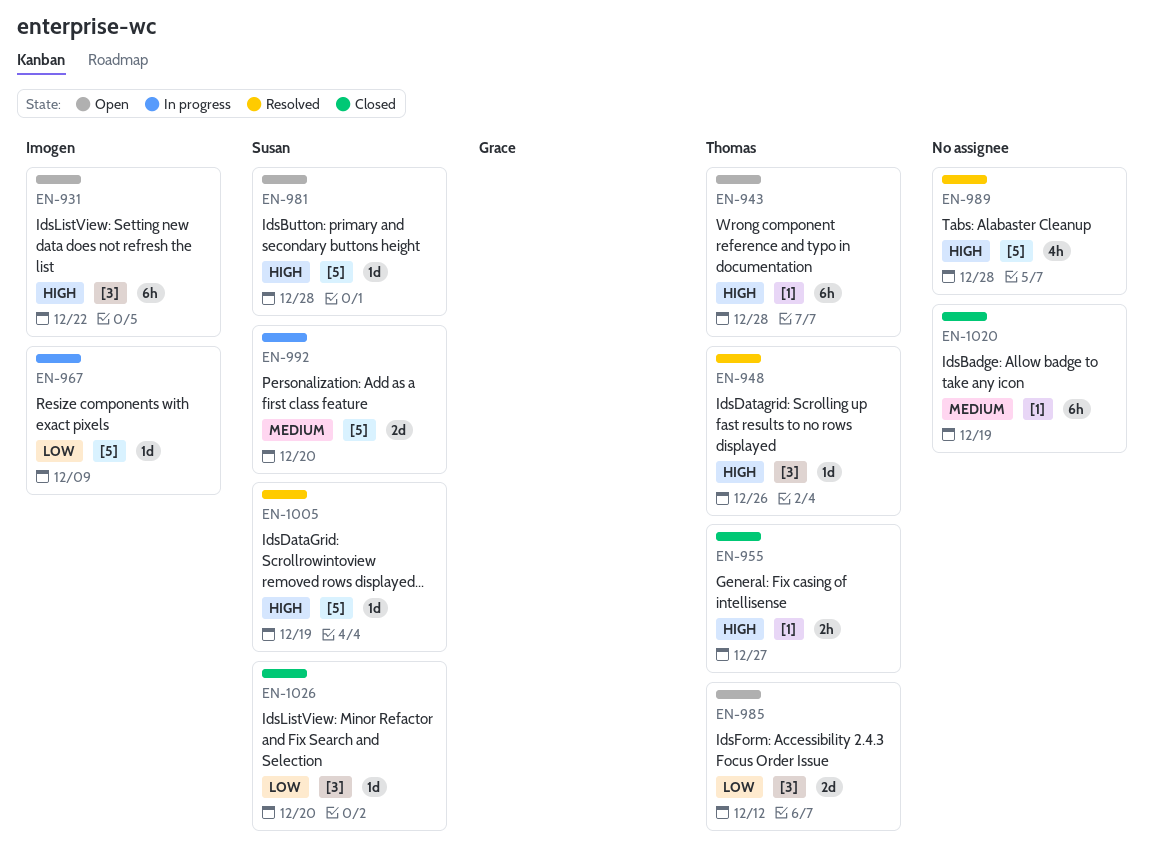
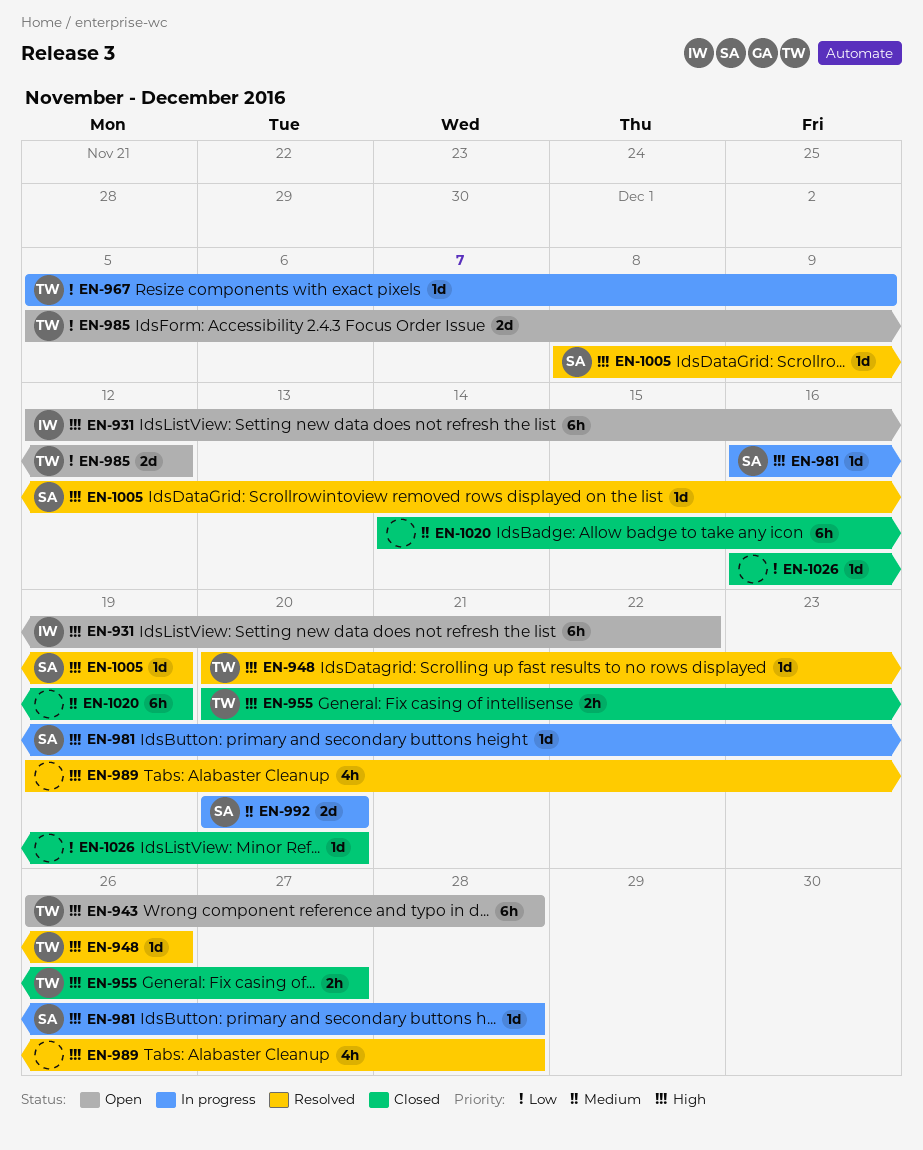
EN-967, owner: Imogen -> Thomas
EN-981, status: Open -> In progress
EN-1026, owner: Susan -> none

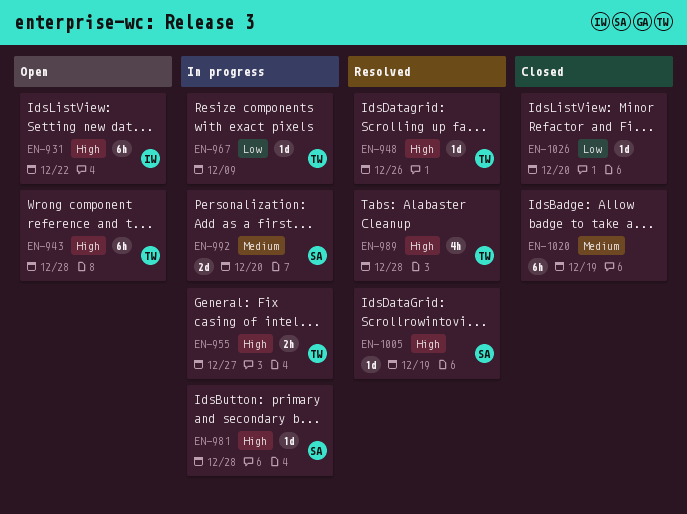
EN-955, status: Closed -> In progress
EN-985: present -> none
EN-989, owner: none -> TW

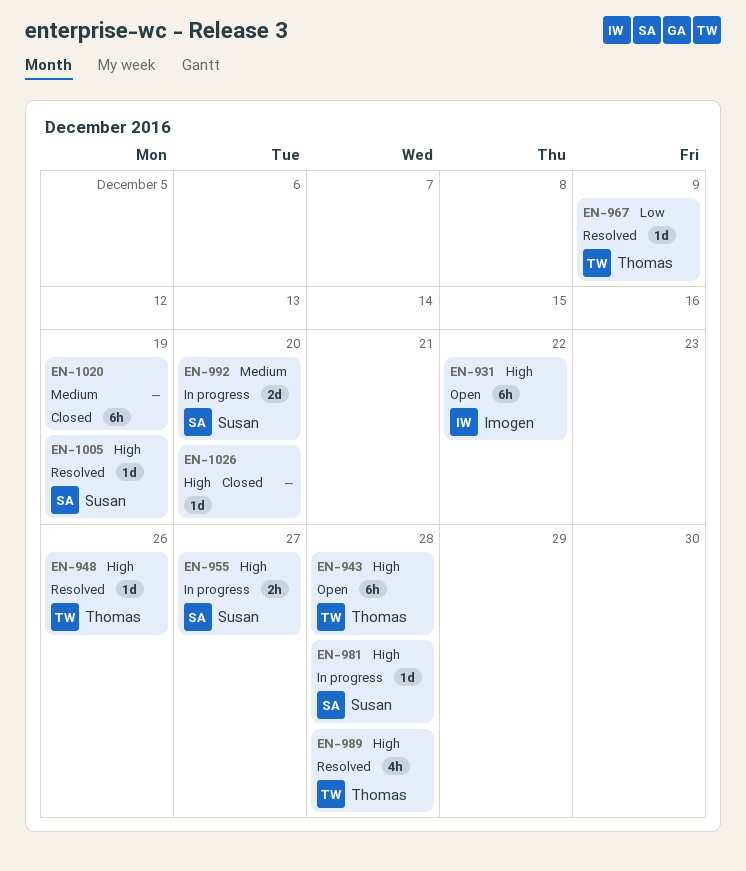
EN-955, owner: Thomas -> Susan
EN-967, status: In progress -> Resolved
EN-1026, priority: Low -> High

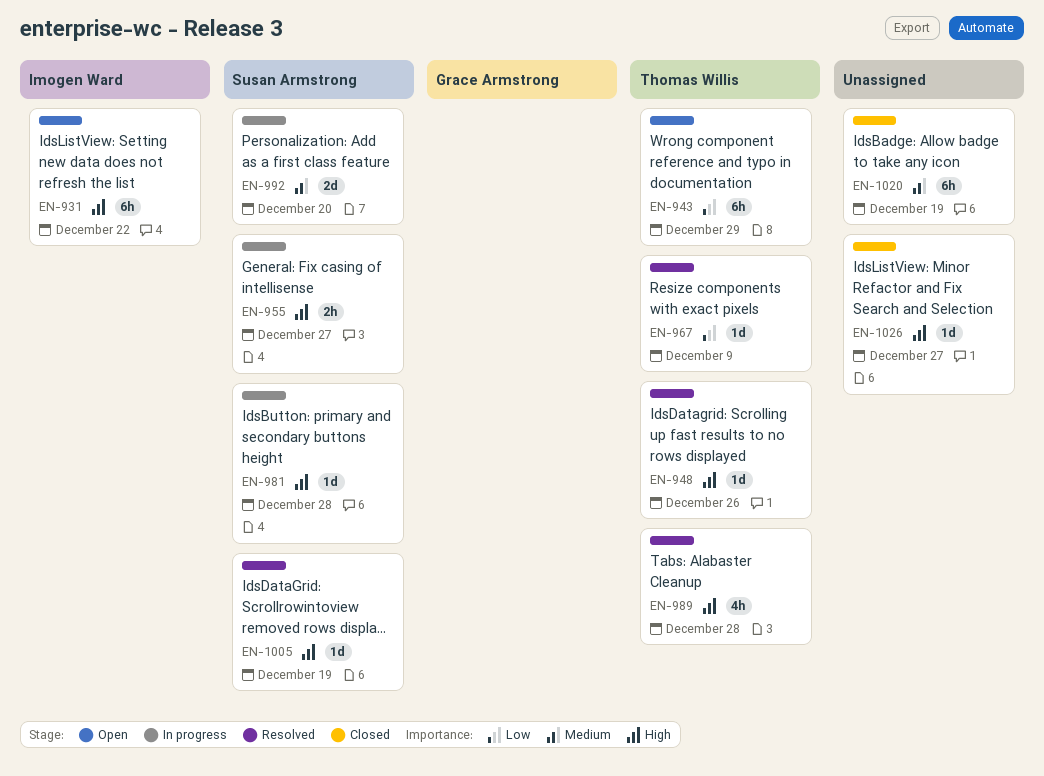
EN-943, priority: High -> Low
EN-943, due: Dec 28 -> Dec 29
EN-1026, due: Dec 20 -> Dec 27

